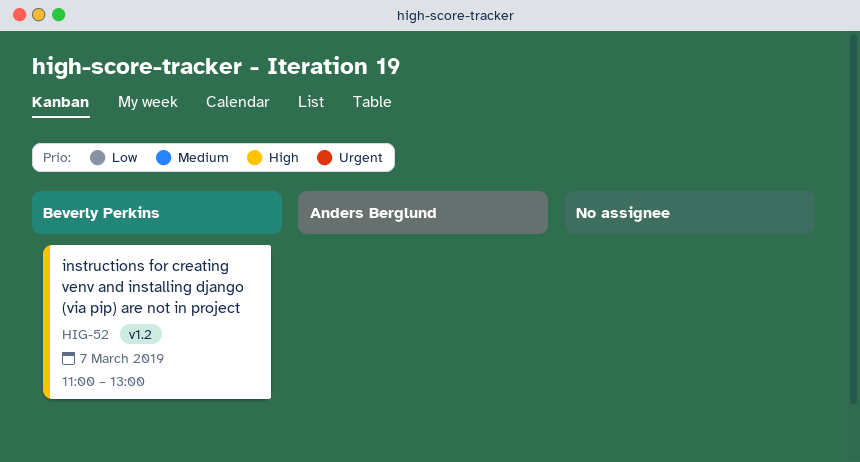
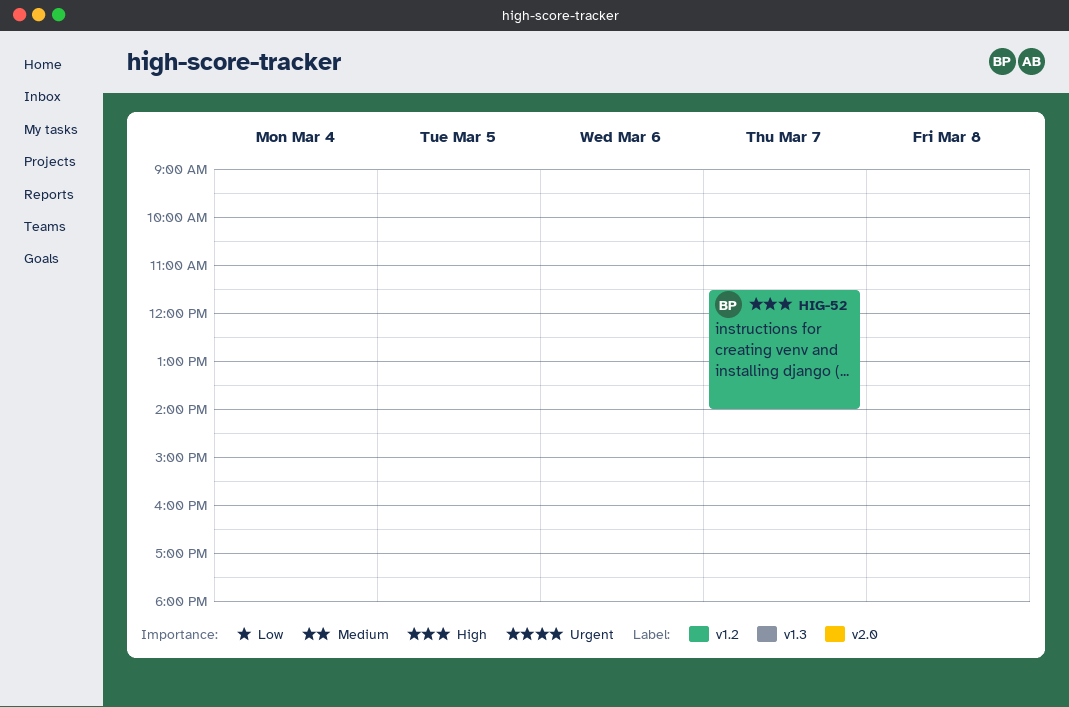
HIG-52, begins: 11:00 -> 11:30
HIG-52, ends: 13:00 -> 14:00

